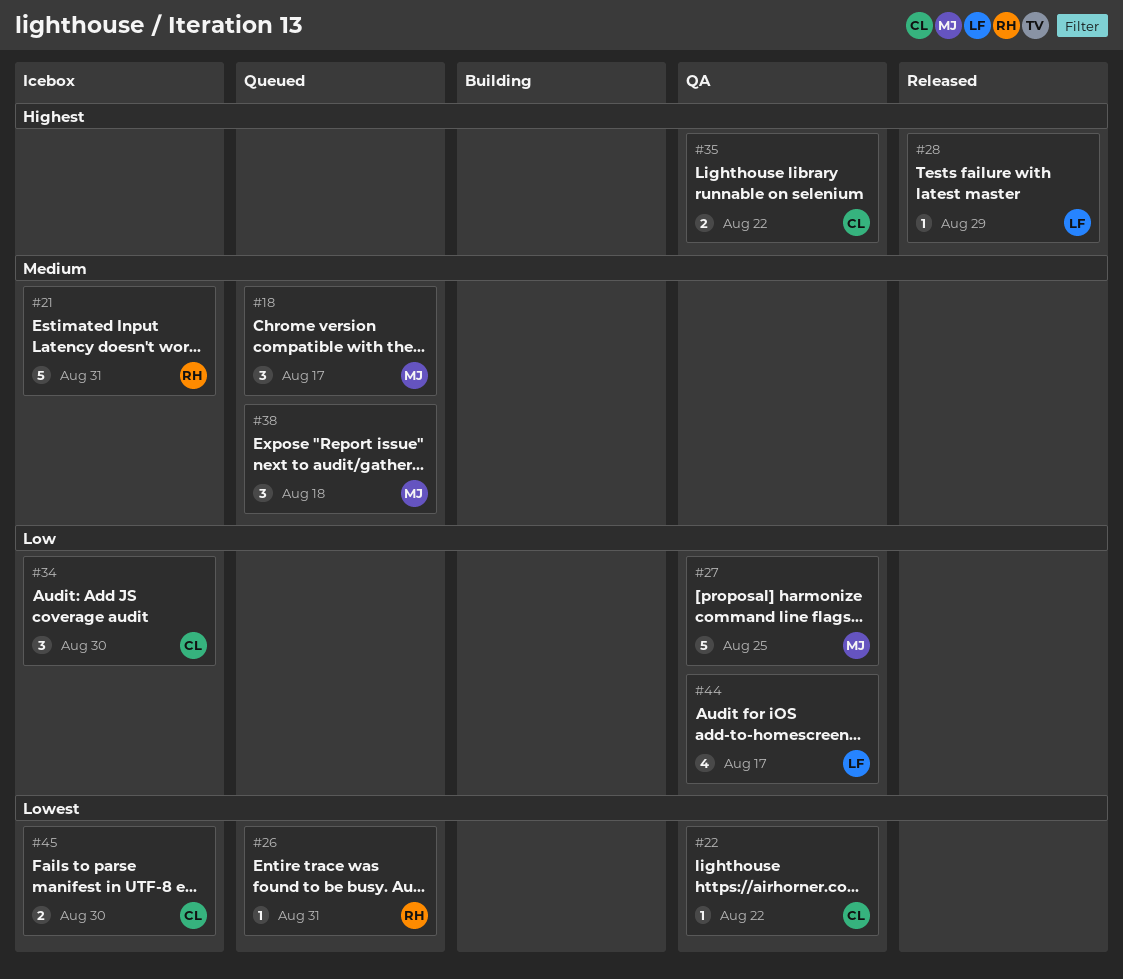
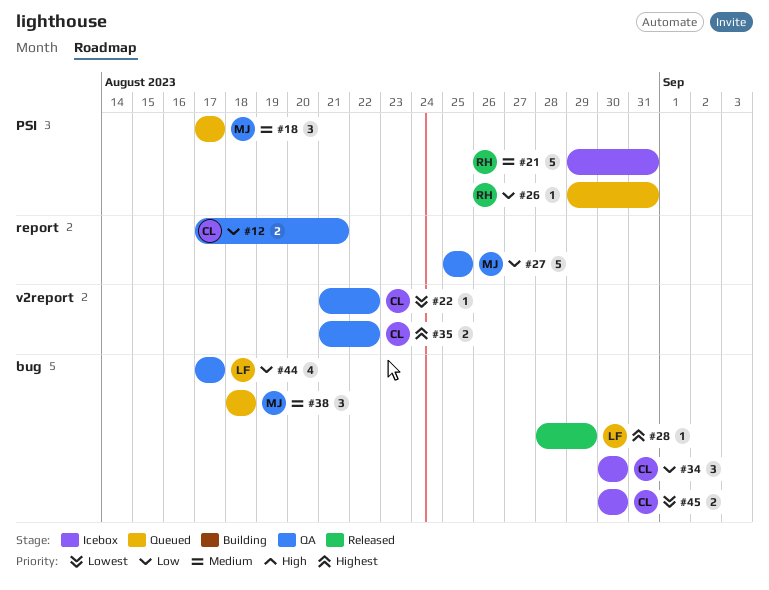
#12: none -> present
#26, priority: Lowest -> Low

